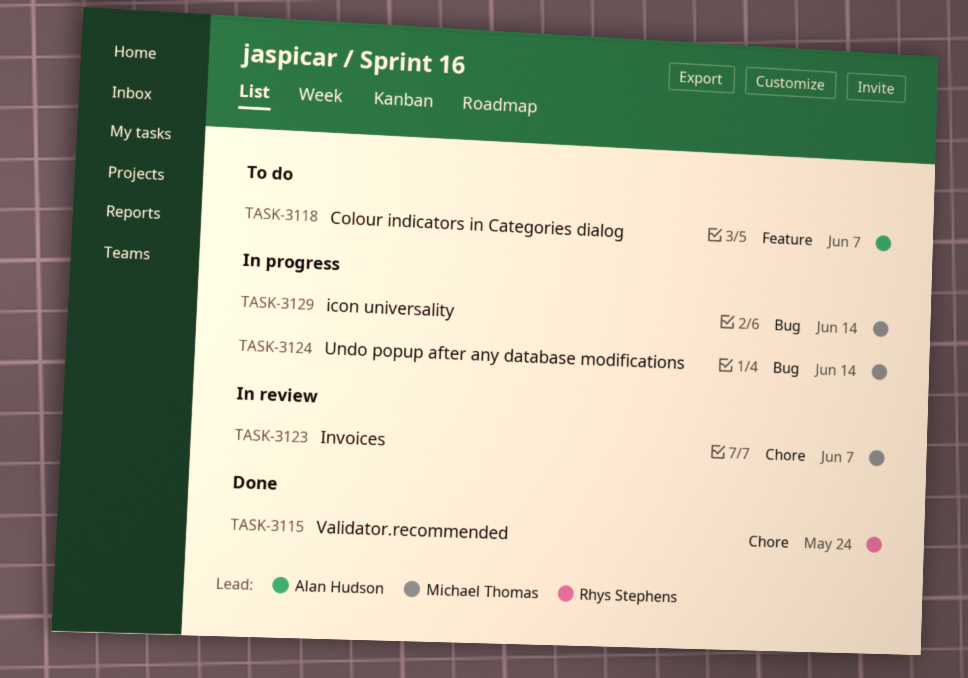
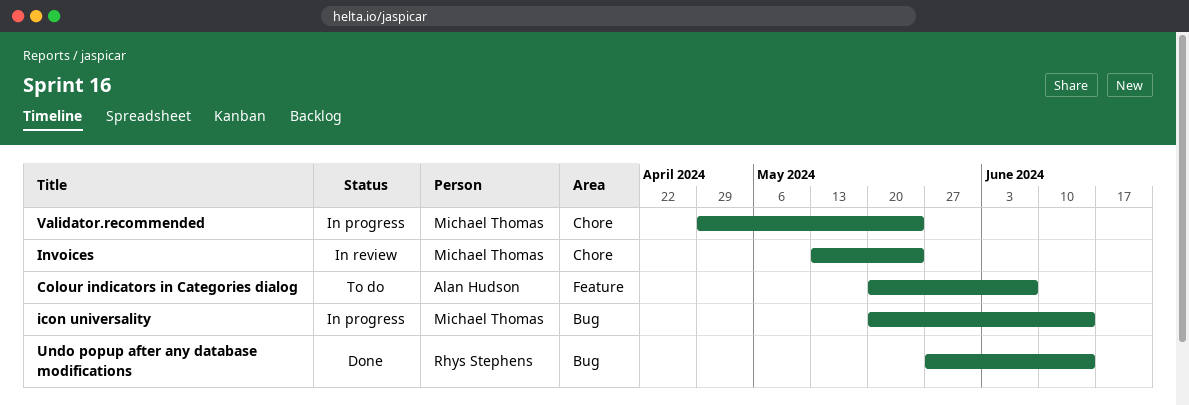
Invoices, due: Jun 7 -> May 24
Undo popup after any database modifications, status: In progress -> Done
Undo popup after any database modifications, owner: Michael Thomas -> Rhys Stephens
Validator.recommended, status: Done -> In progress
Validator.recommended, owner: Rhys Stephens -> Michael Thomas

